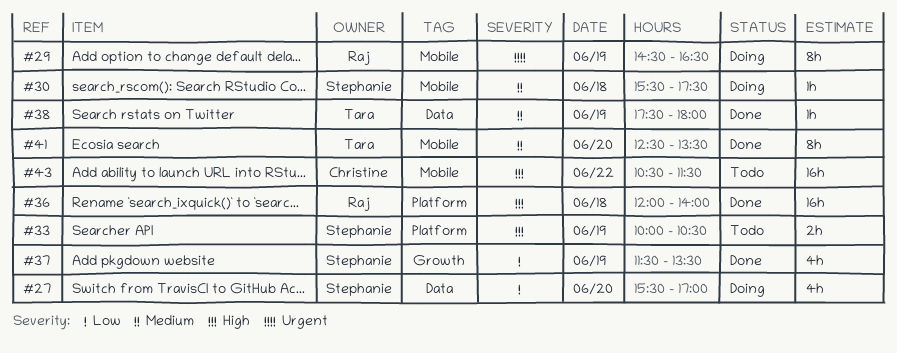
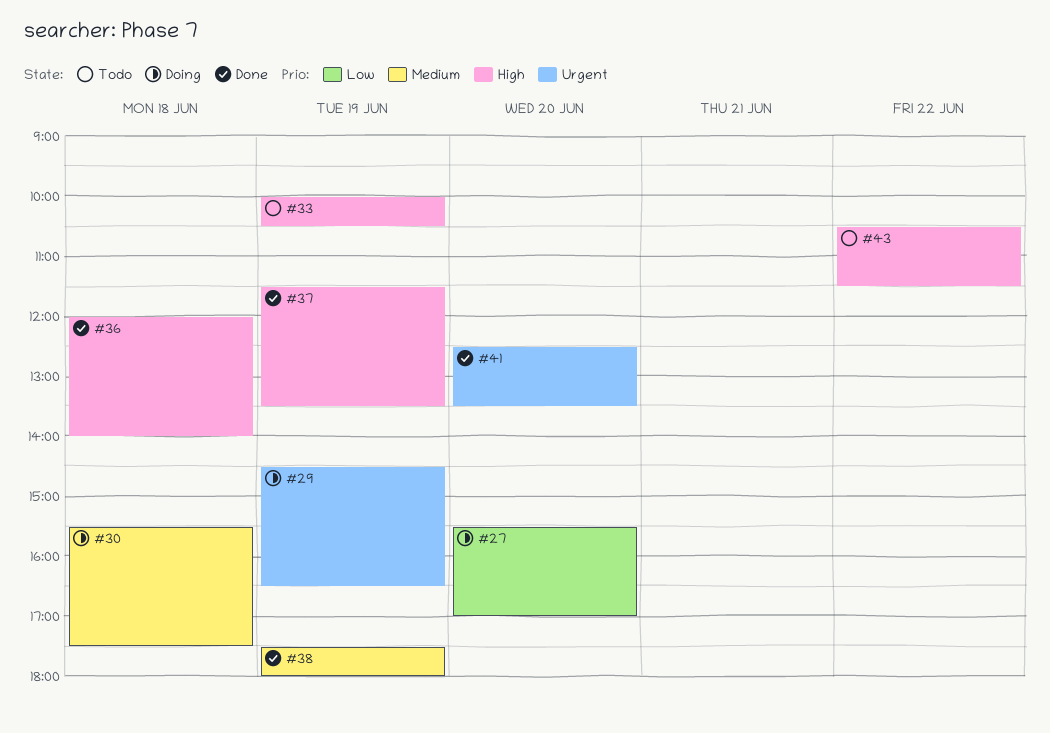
#37, priority: Low -> High
#41, priority: Medium -> Urgent

